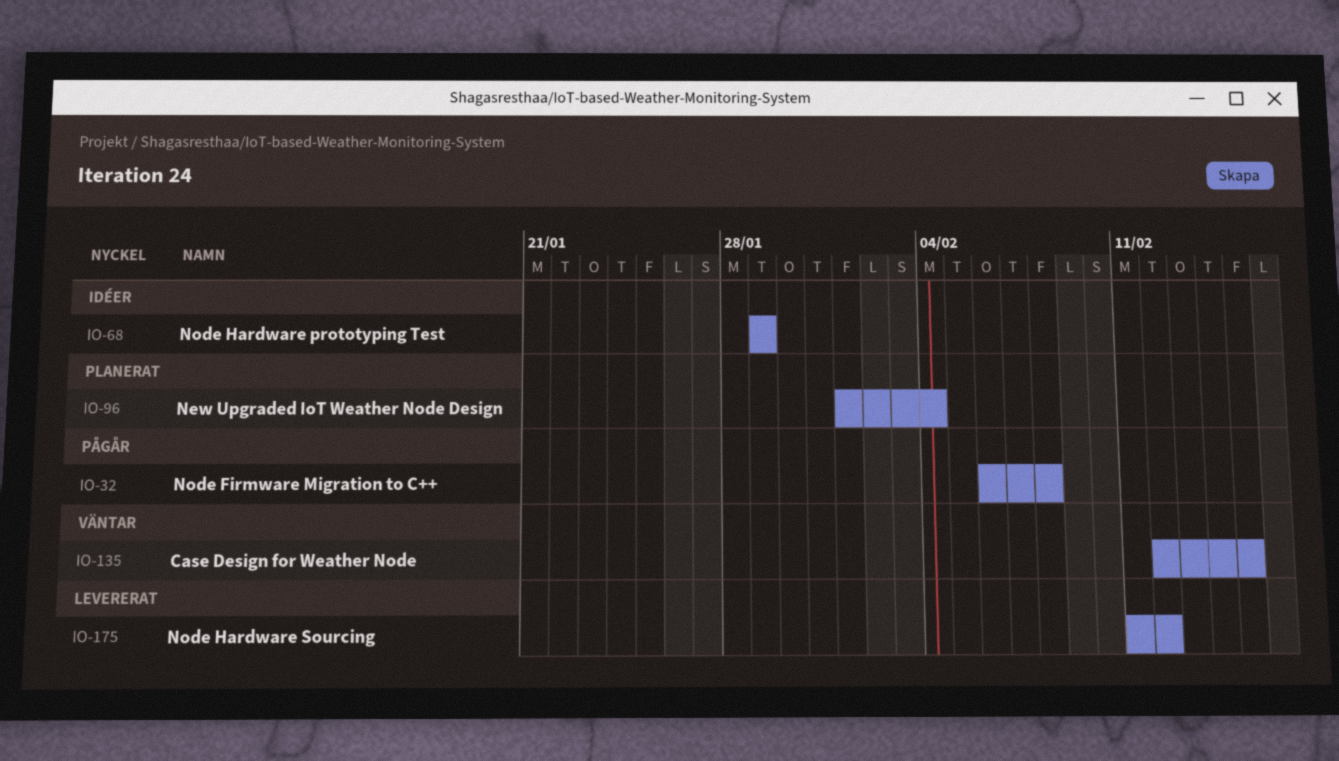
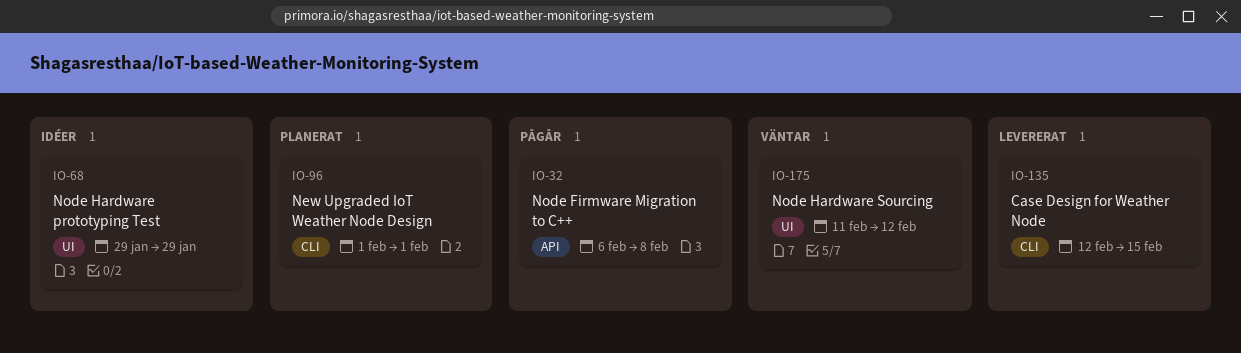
IO-96, due: Feb 4 -> Feb 1
IO-135, status: Väntar -> Levererat
IO-175, status: Levererat -> Väntar

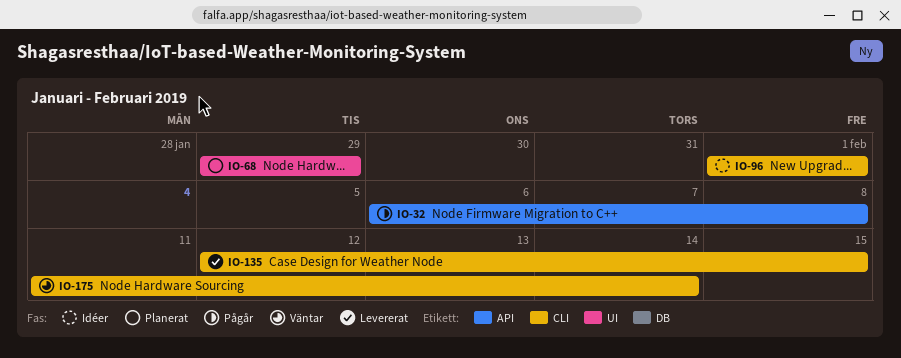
IO-68, status: Idéer -> Planerat
IO-96, status: Planerat -> Idéer
IO-175, label: UI -> CLI
IO-175, due: Feb 12 -> Feb 14

